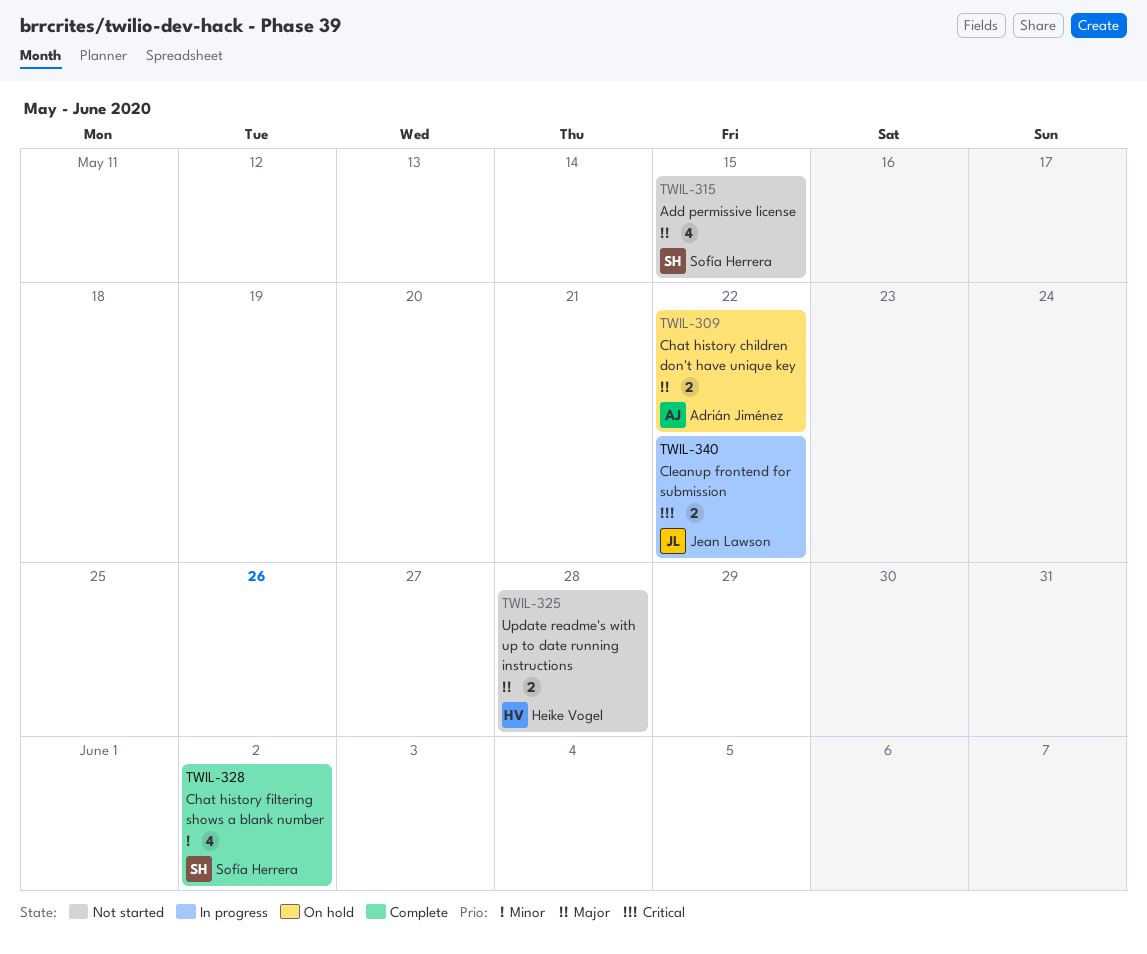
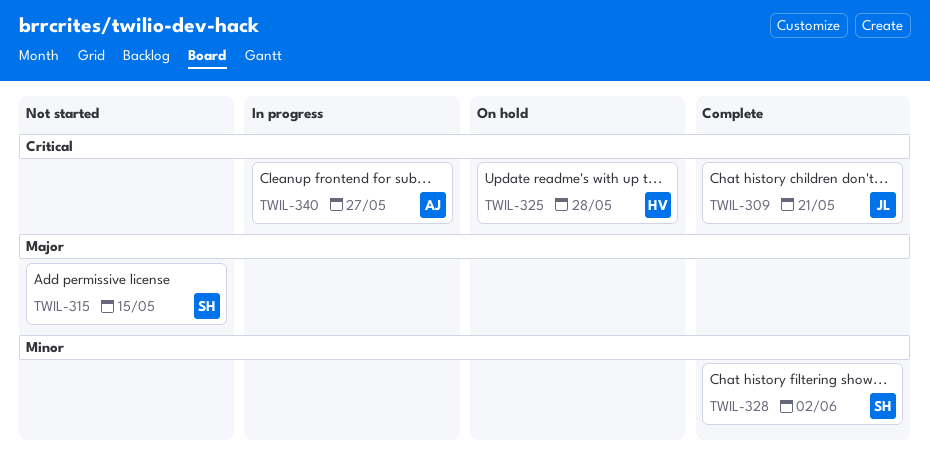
TWIL-309, status: On hold -> Complete
TWIL-309, owner: Adrián Jiménez -> Jean Lawson
TWIL-309, priority: Major -> Critical
TWIL-309, due: May 22 -> May 21
TWIL-325, status: Not started -> On hold
TWIL-325, priority: Major -> Critical
TWIL-340, owner: Jean Lawson -> Adrián Jiménez
TWIL-340, due: May 22 -> May 27

